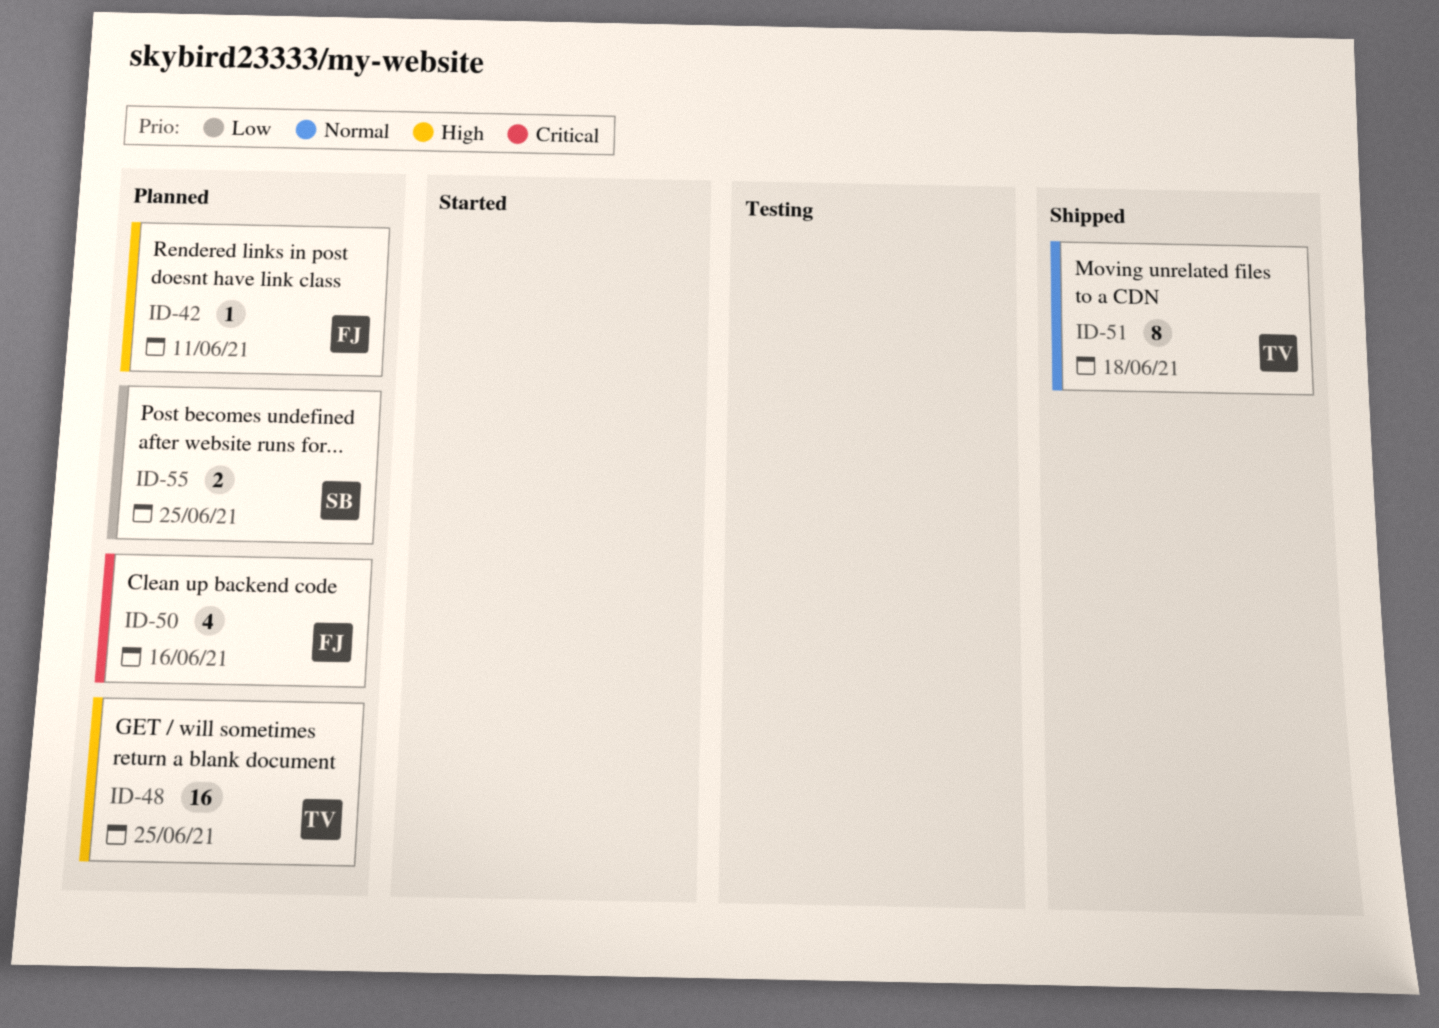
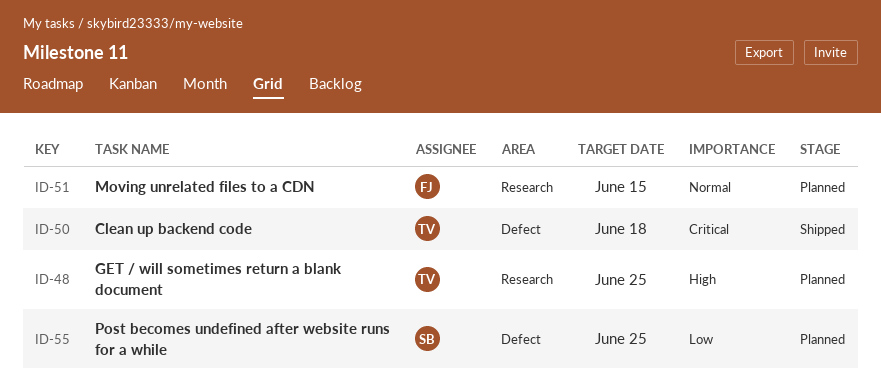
ID-42: present -> none
ID-50, status: Planned -> Shipped
ID-50, owner: FJ -> TV
ID-50, due: Jun 16 -> Jun 18
ID-51, status: Shipped -> Planned
ID-51, owner: TV -> FJ
ID-51, due: Jun 18 -> Jun 15

